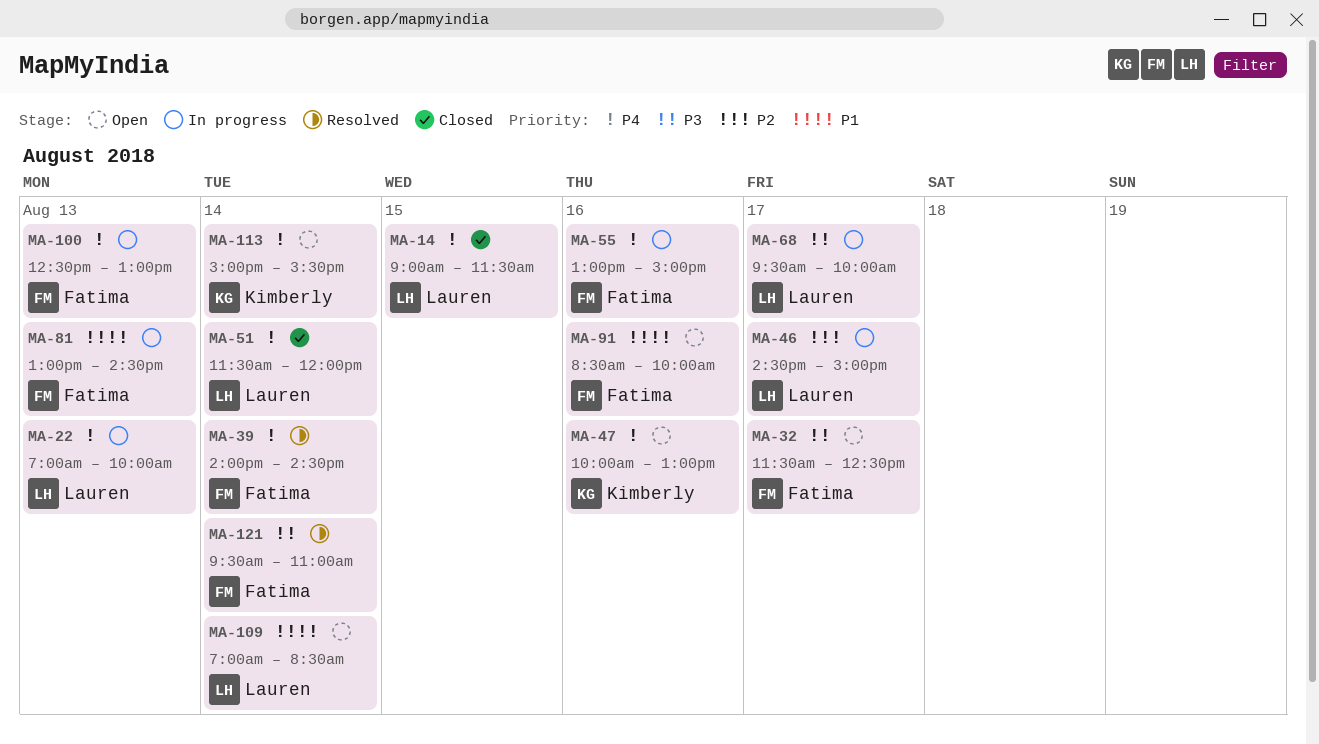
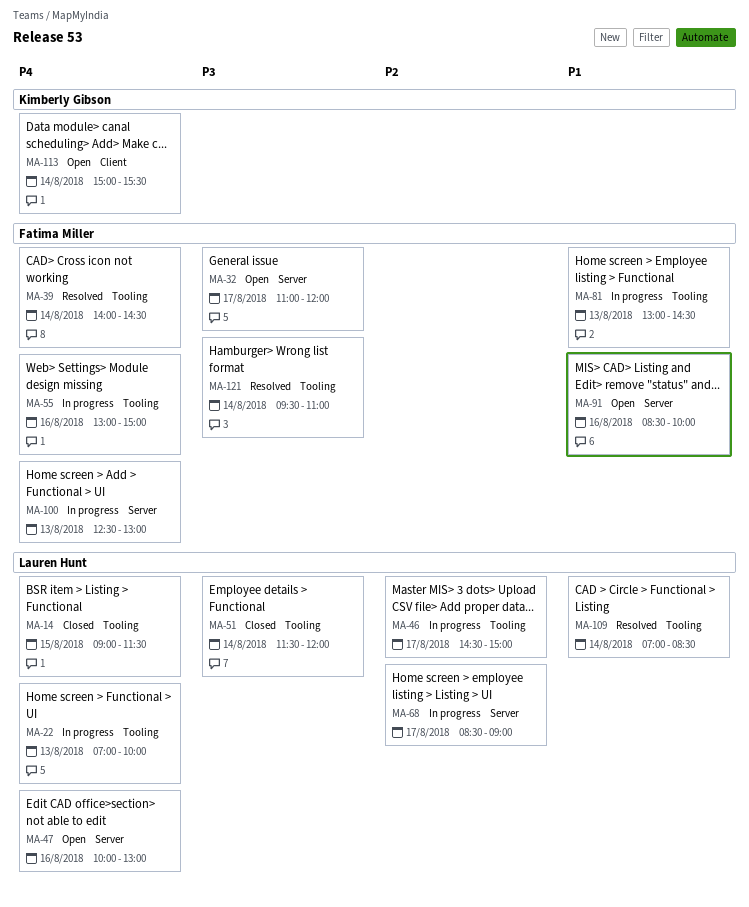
MA-32, begins: 11:30 -> 11:00
MA-32, ends: 12:30 -> 12:00
MA-47, owner: Kimberly Gibson -> Lauren Hunt
MA-51, priority: P4 -> P3
MA-68, priority: P3 -> P2
MA-68, begins: 09:30 -> 08:30
MA-68, ends: 10:00 -> 09:00
MA-109, status: Open -> Resolved

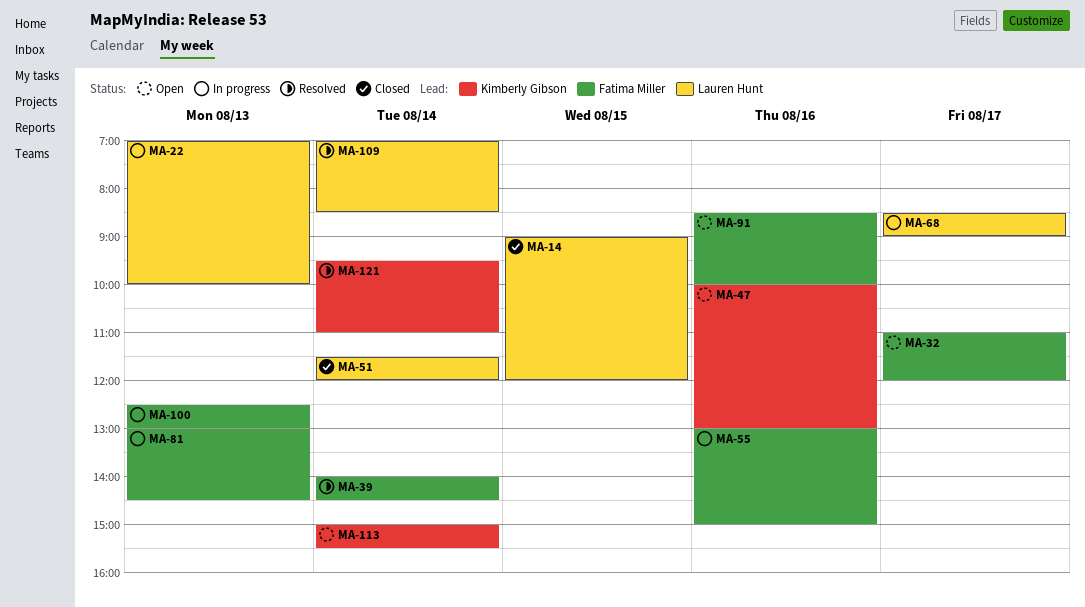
MA-14, ends: 11:30 -> 12:00
MA-46: present -> none
MA-47, owner: Lauren Hunt -> Kimberly Gibson
MA-121, owner: Fatima Miller -> Kimberly Gibson

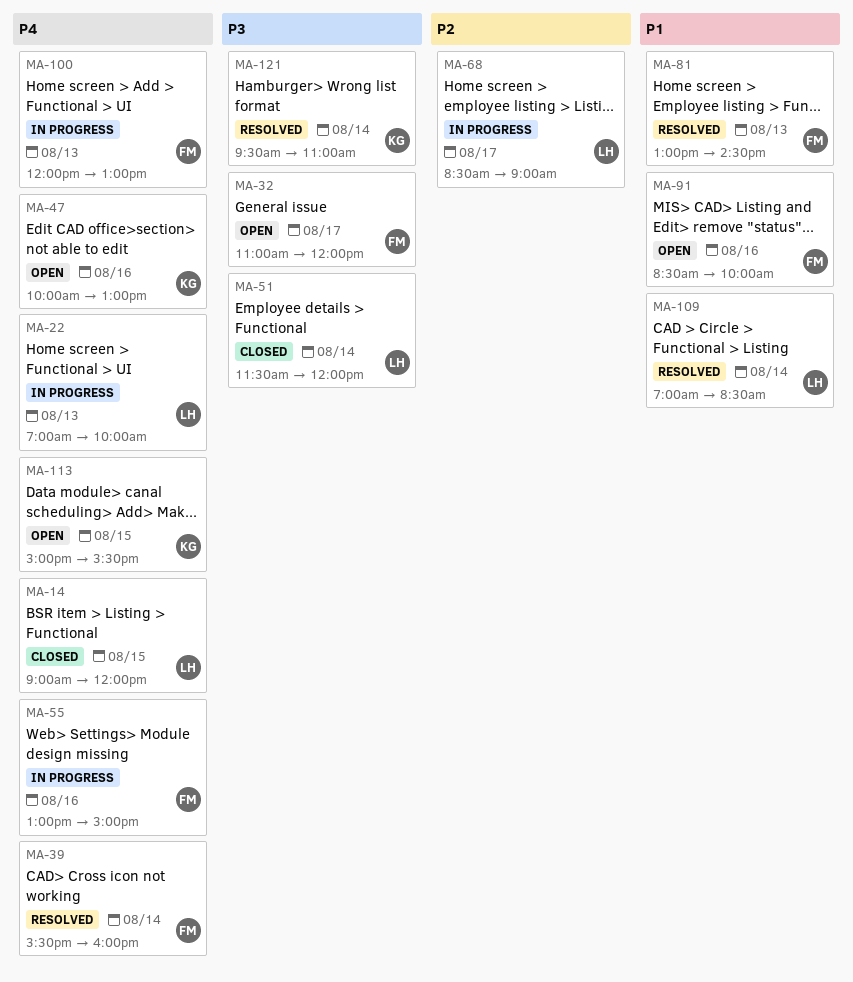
MA-39, begins: 14:00 -> 15:30
MA-39, ends: 14:30 -> 16:00
MA-81, status: In progress -> Resolved
MA-100, begins: 12:30 -> 12:00
MA-113, day: Aug 14 -> Aug 15

